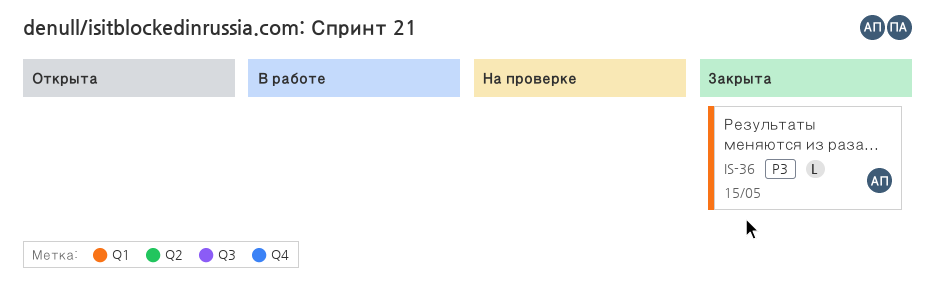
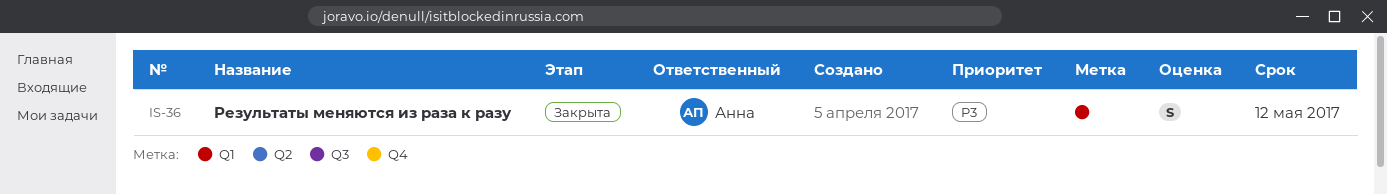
IS-36, estimate: L -> S
IS-36, due: May 15 -> May 12

